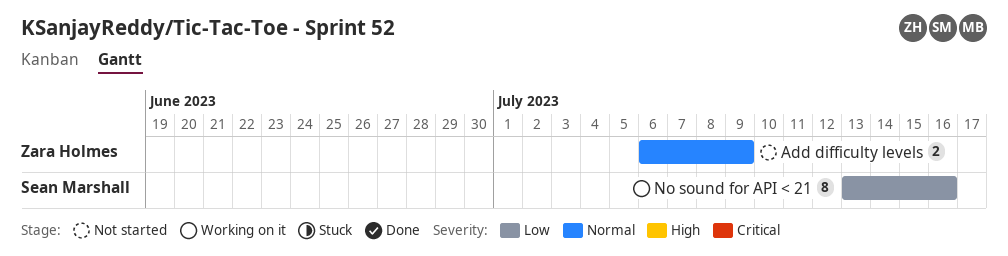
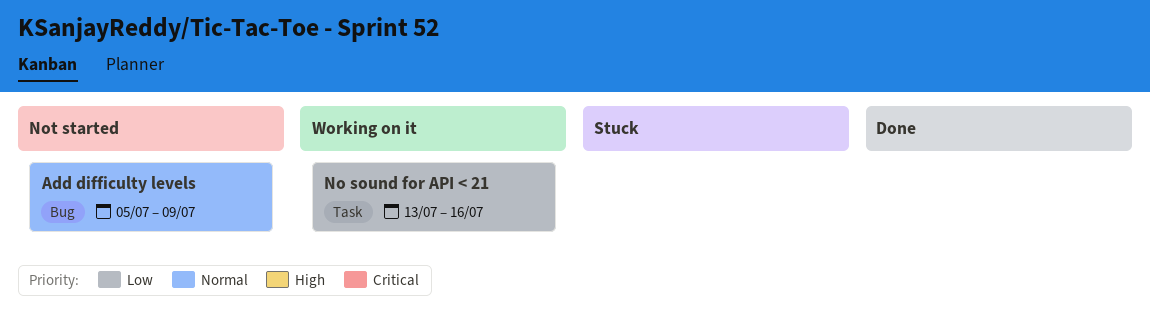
Add difficulty levels, start: Jul 6 -> Jul 5

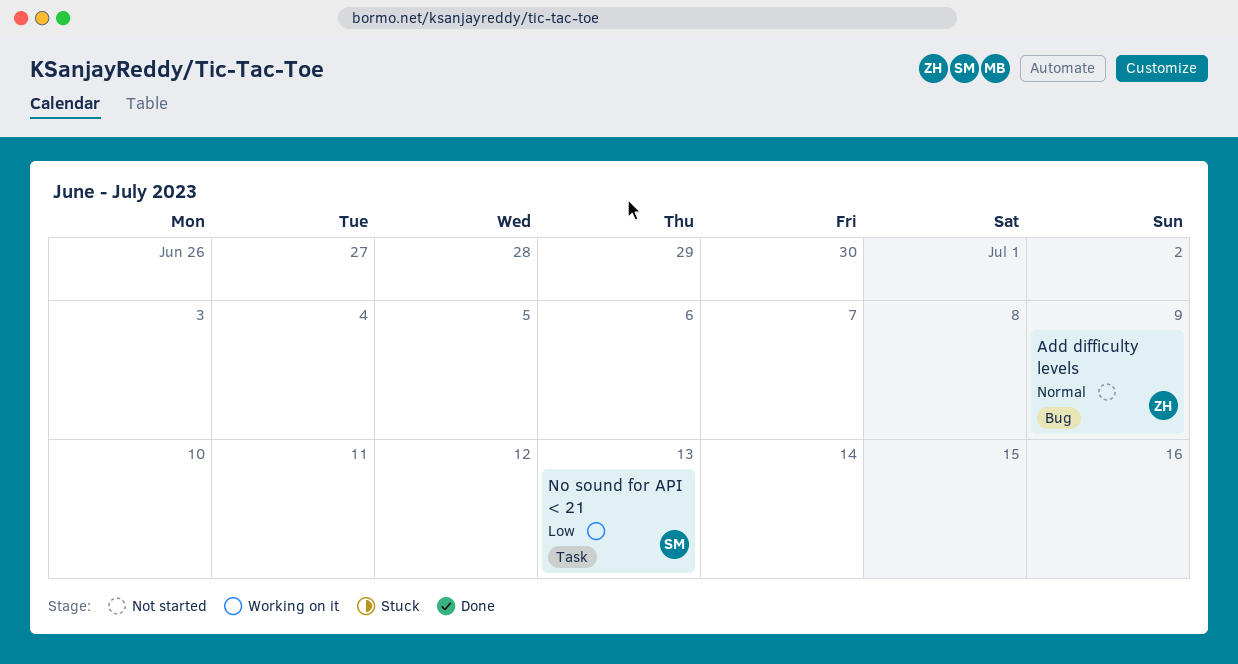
No sound for API < 21, due: Jul 16 -> Jul 13

